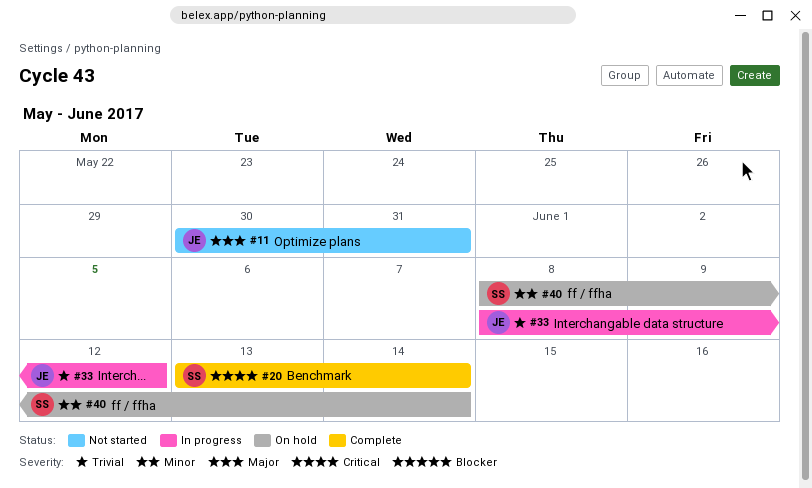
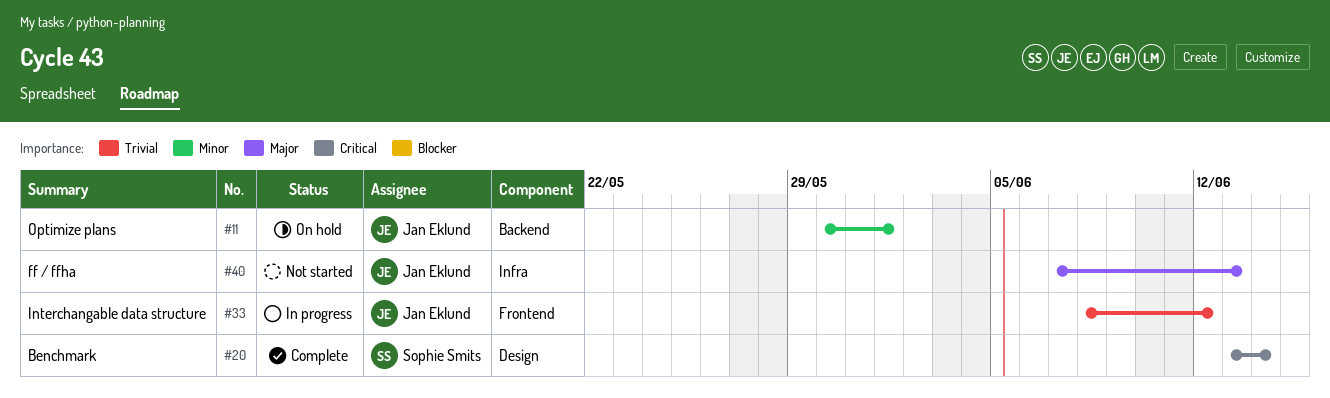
#11, status: Not started -> On hold
#11, priority: Major -> Minor
#11, due: May 31 -> Jun 1
#40, status: On hold -> Not started
#40, owner: Sophie Smits -> Jan Eklund
#40, priority: Minor -> Major
#40, start: Jun 8 -> Jun 7
#40, due: Jun 14 -> Jun 13

